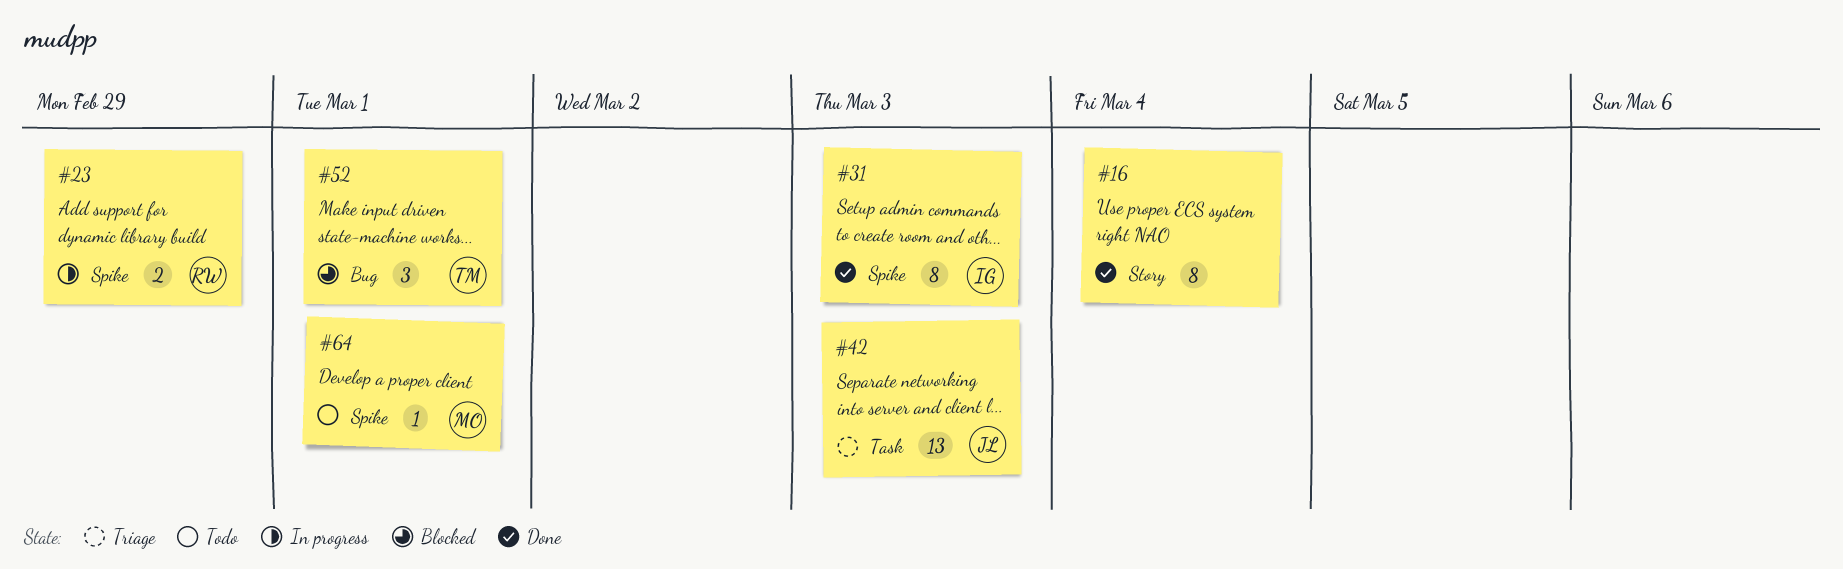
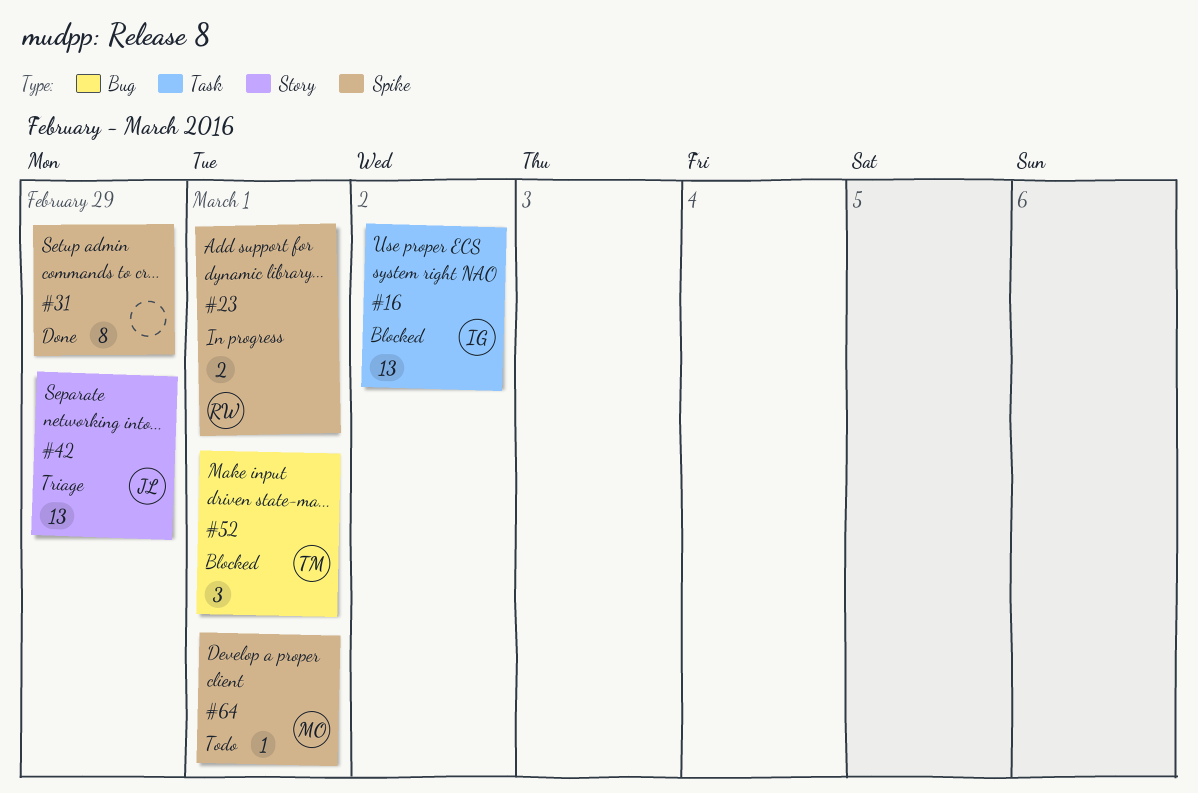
#16, status: Done -> Blocked
#16, owner: none -> IG
#16, label: Story -> Task
#16, estimate: 8 -> 13
#16, due: Mar 4 -> Mar 2
#23, due: Feb 29 -> Mar 1
#31, owner: IG -> none
#31, due: Mar 3 -> Feb 29
#42, label: Task -> Story
#42, due: Mar 3 -> Feb 29

